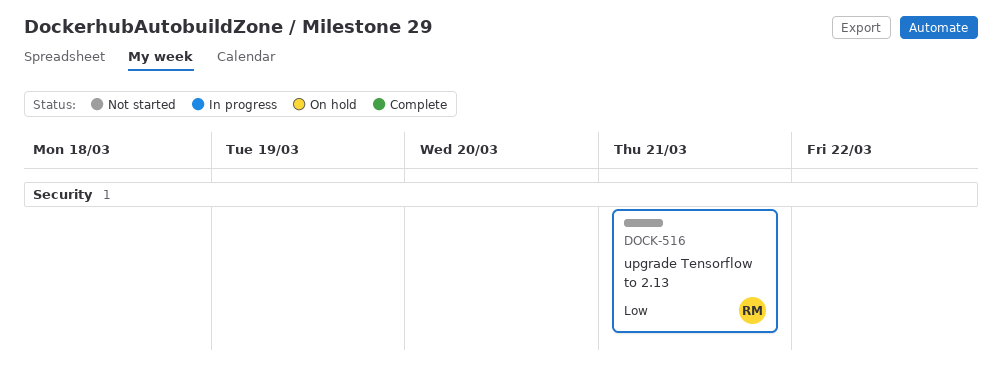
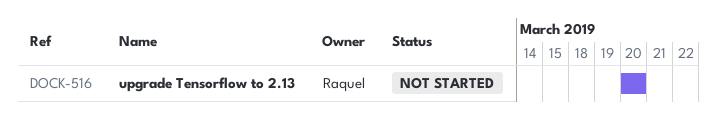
DOCK-516, due: Mar 21 -> Mar 20

